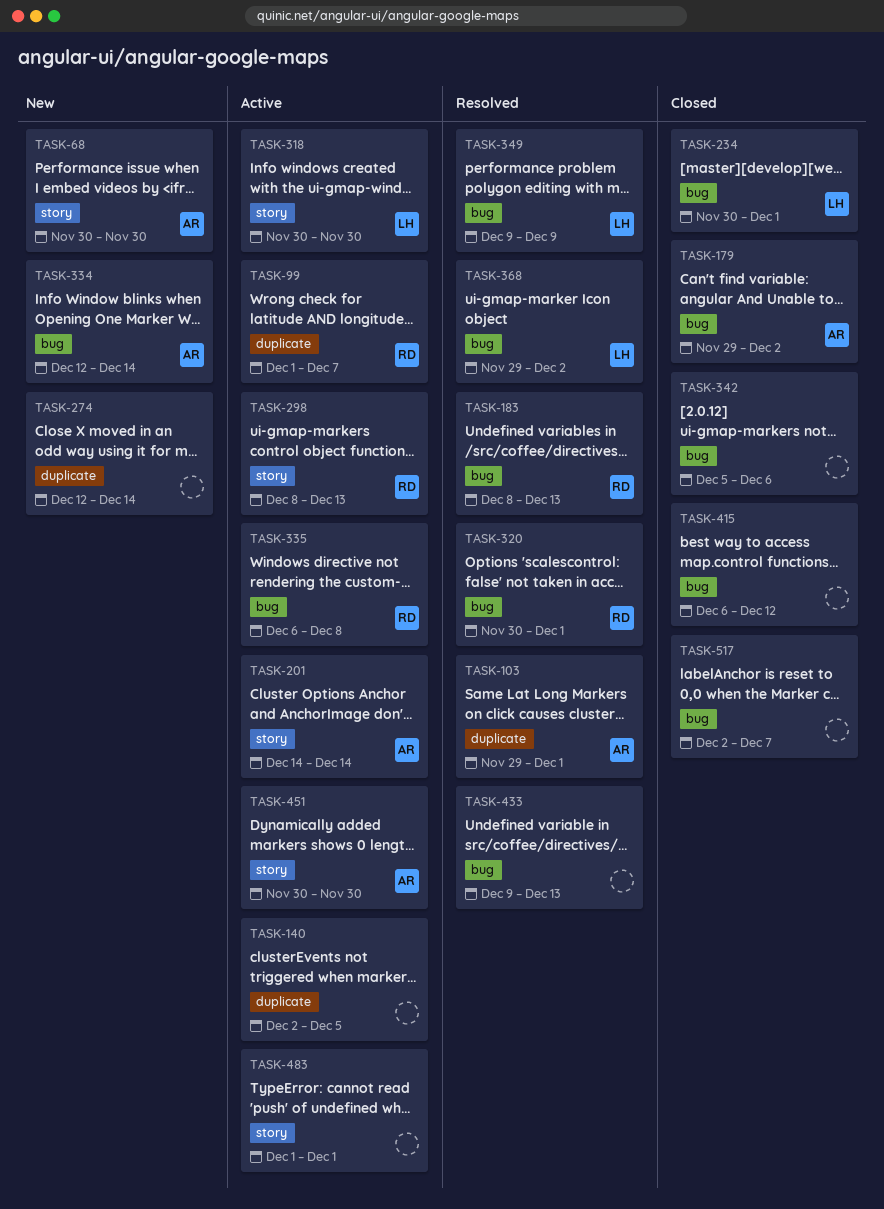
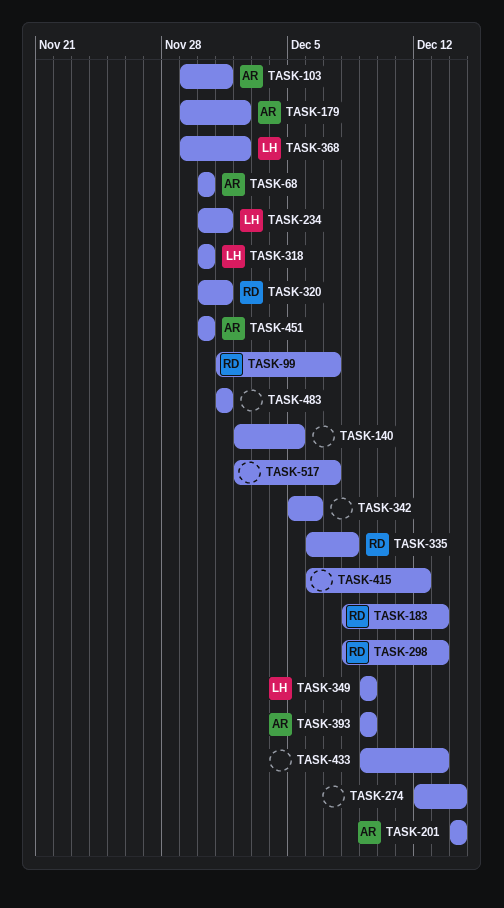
TASK-334: present -> none
TASK-393: none -> present

